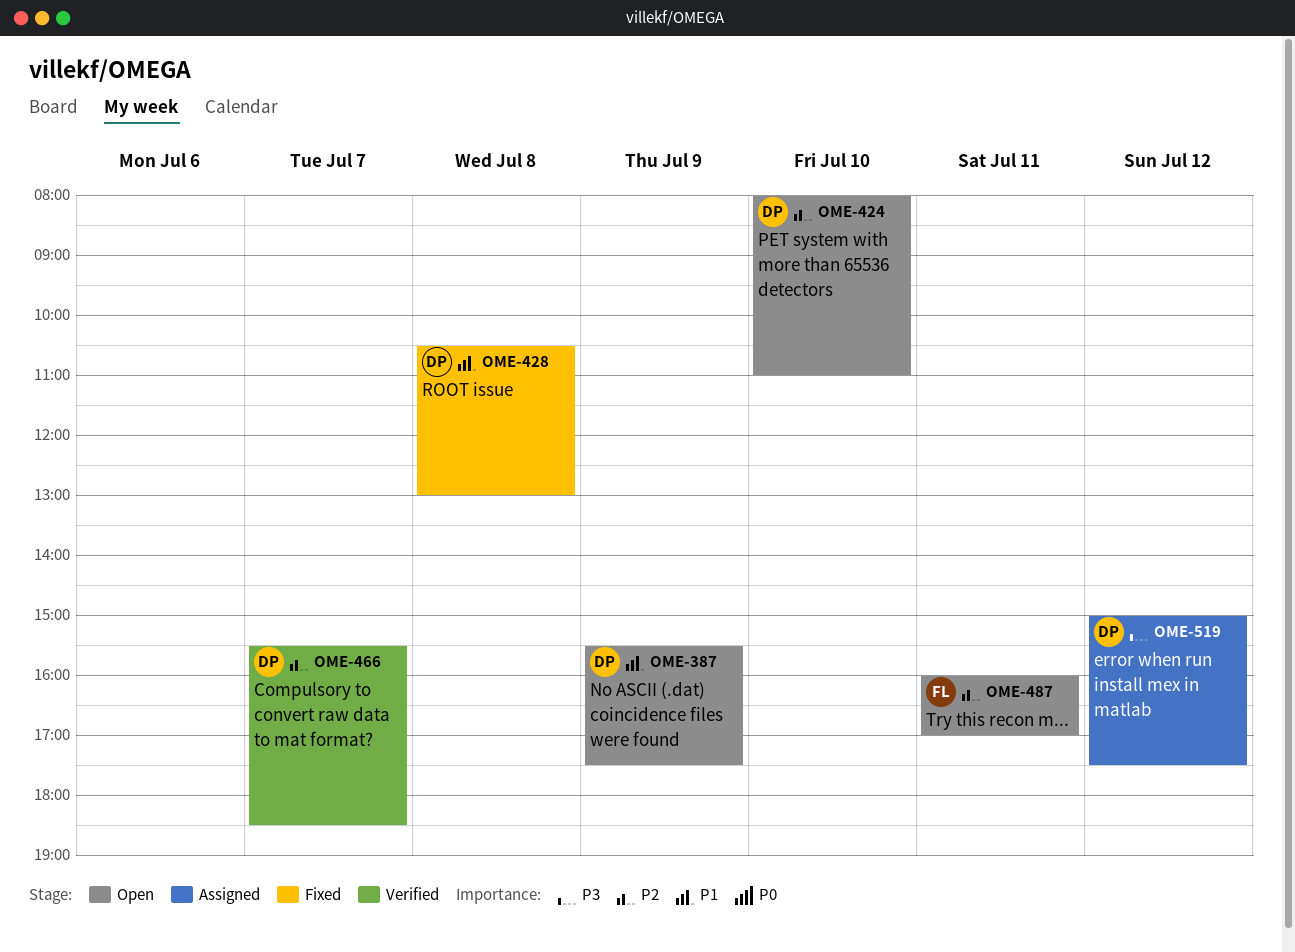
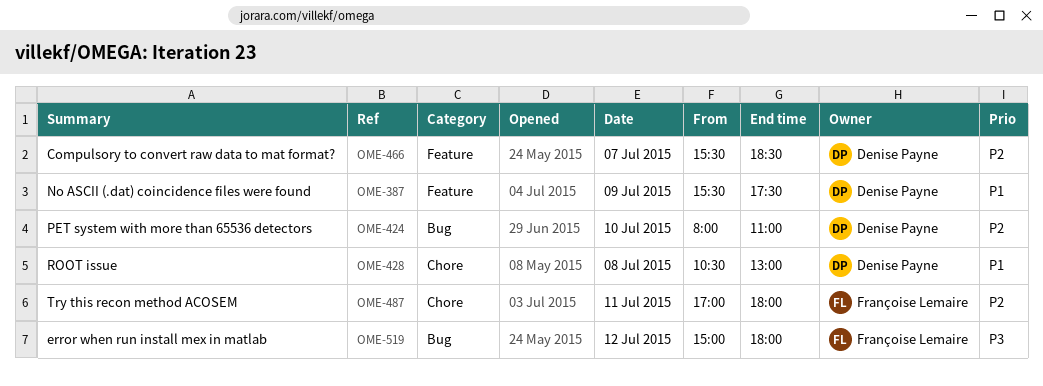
OME-487, begins: 16:00 -> 17:00
OME-487, ends: 17:00 -> 18:00
OME-519, owner: Denise Payne -> Françoise Lemaire
OME-519, ends: 17:30 -> 18:00

